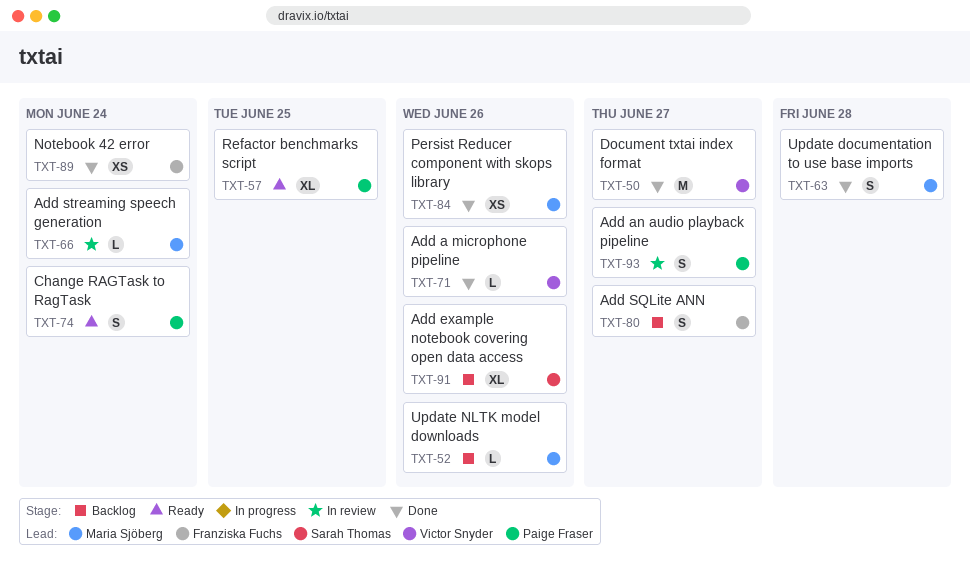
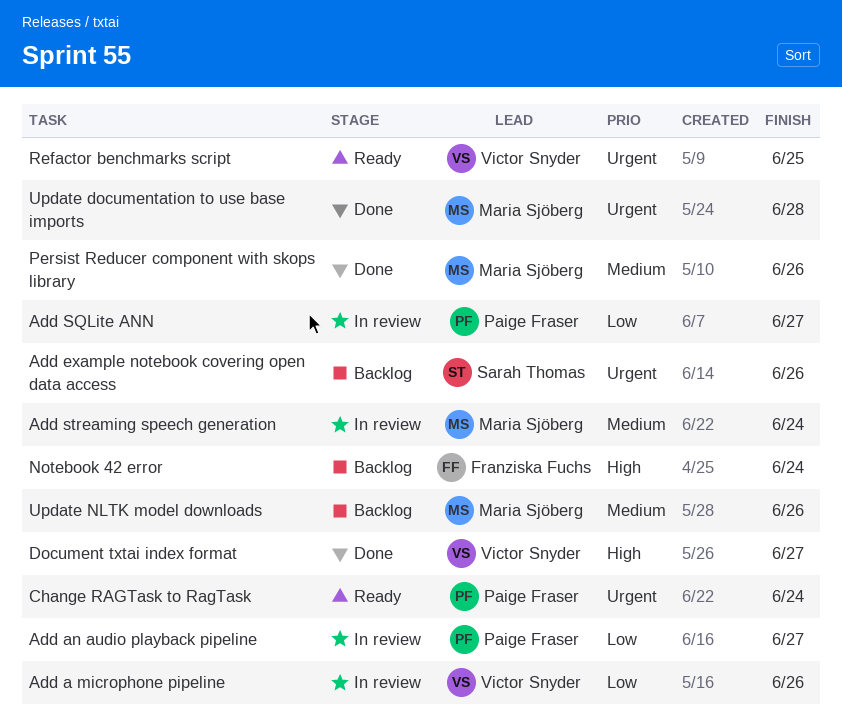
Add a microphone pipeline, status: Done -> In review
Add SQLite ANN, status: Backlog -> In review
Add SQLite ANN, owner: Franziska Fuchs -> Paige Fraser
Notebook 42 error, status: Done -> Backlog
Refactor benchmarks script, owner: Paige Fraser -> Victor Snyder

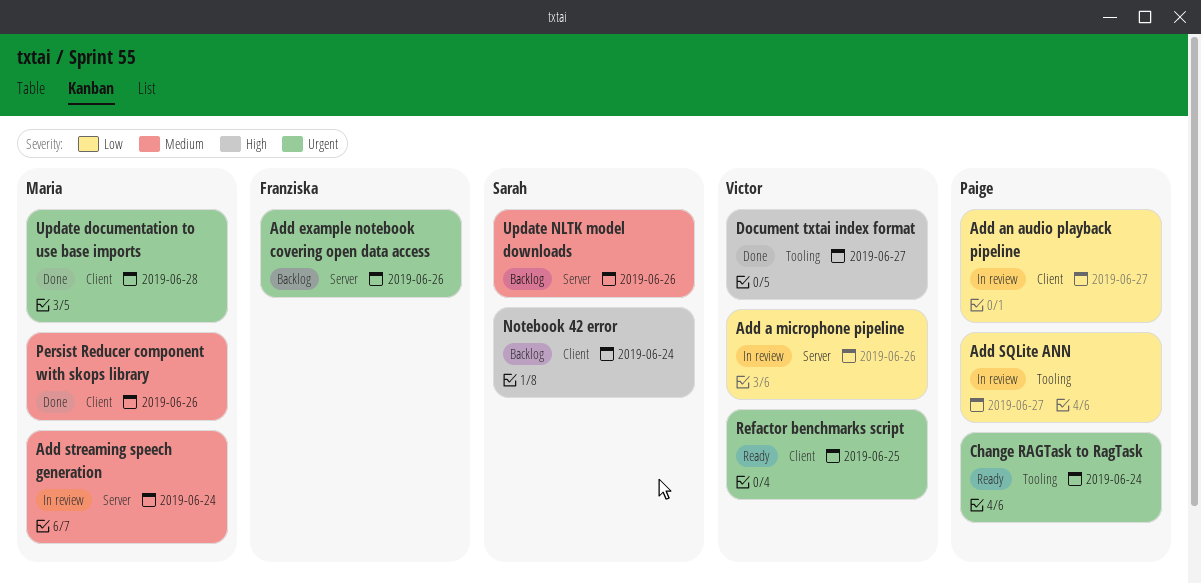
Add example notebook covering open data access, owner: Sarah Thomas -> Franziska Fuchs
Notebook 42 error, owner: Franziska Fuchs -> Sarah Thomas
Update NLTK model downloads, owner: Maria Sjöberg -> Sarah Thomas

